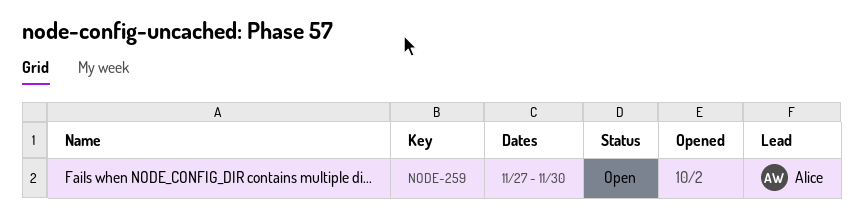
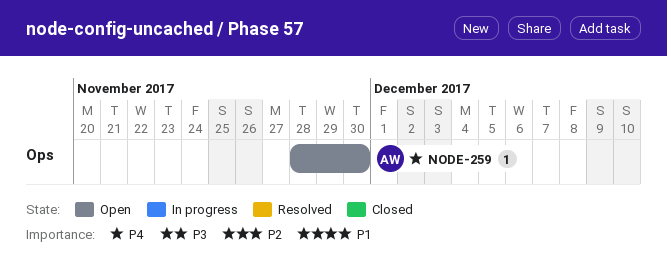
NODE-259, start: Nov 27 -> Nov 28

